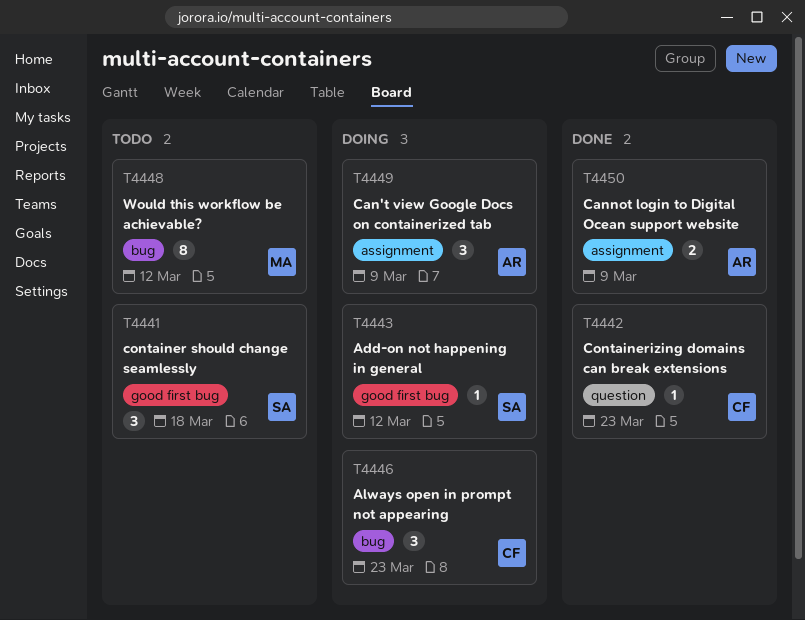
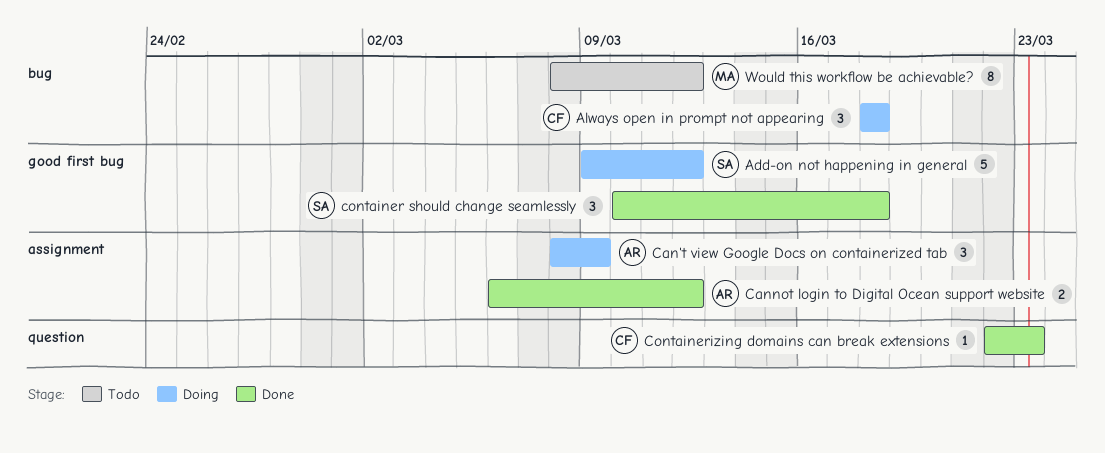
Add-on not happening in general, estimate: 1 -> 5
Always open in prompt not appearing, due: Mar 23 -> Mar 18
Cannot login to Digital Ocean support website, due: Mar 9 -> Mar 12
container should change seamlessly, status: Todo -> Done

